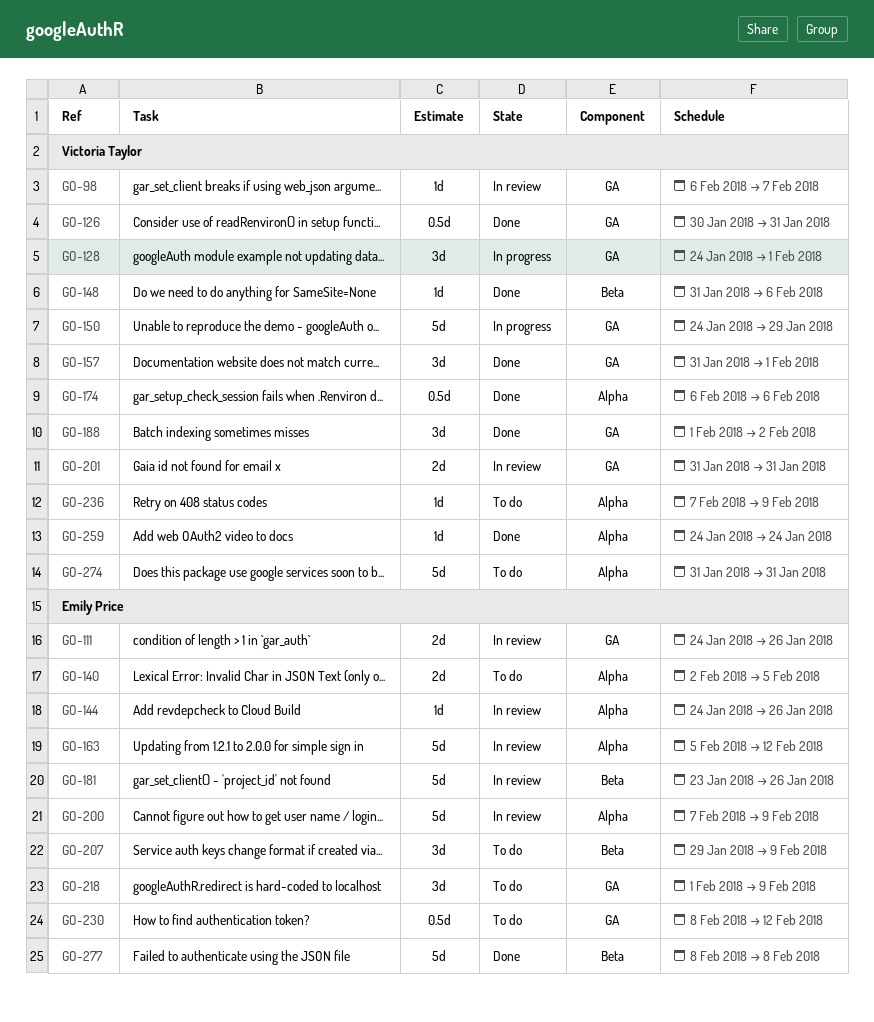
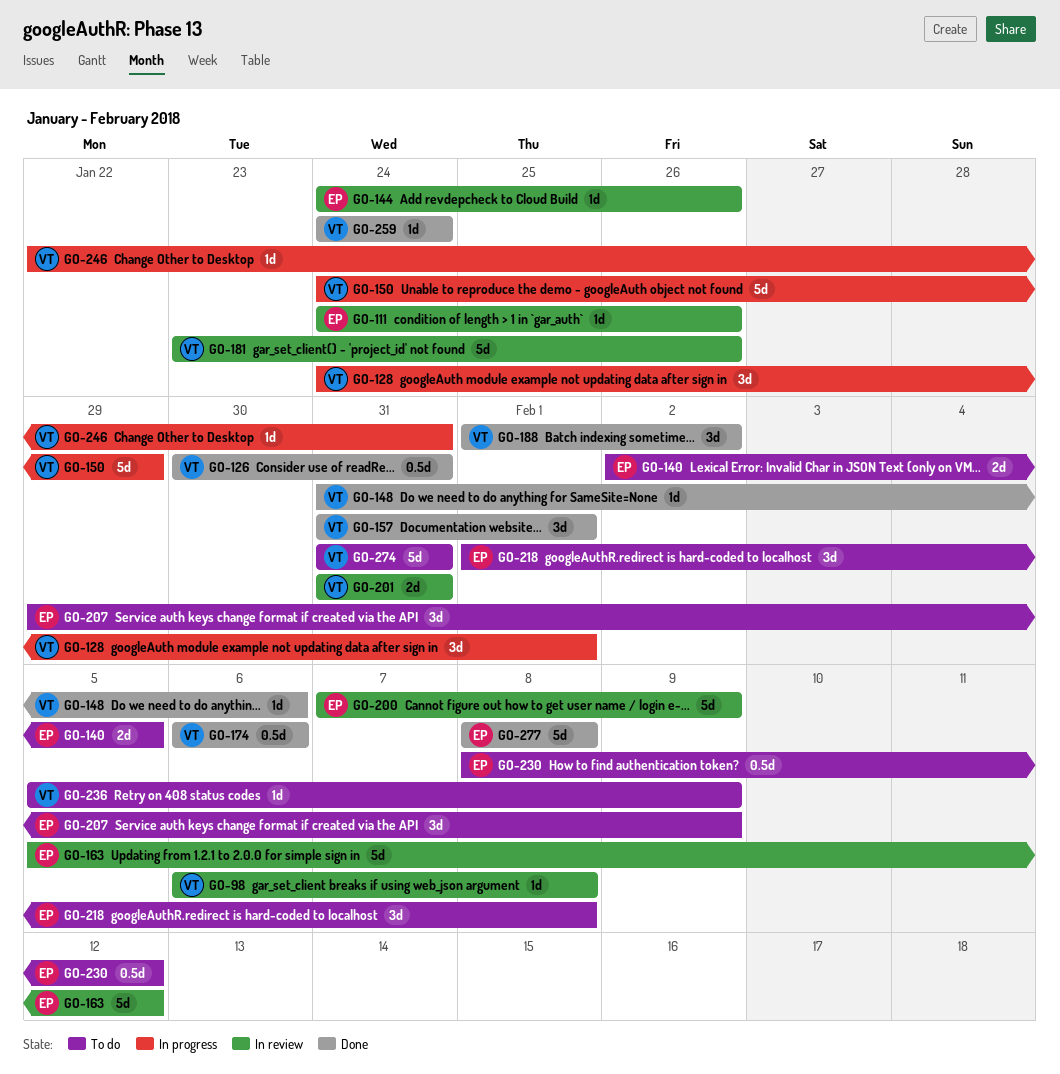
GO-98, due: Feb 7 -> Feb 8
GO-111, estimate: 2d -> 1d
GO-181, owner: Emily Price -> Victoria Taylor
GO-218, due: Feb 9 -> Feb 8
GO-236, start: Feb 7 -> Feb 5
GO-246: none -> present

